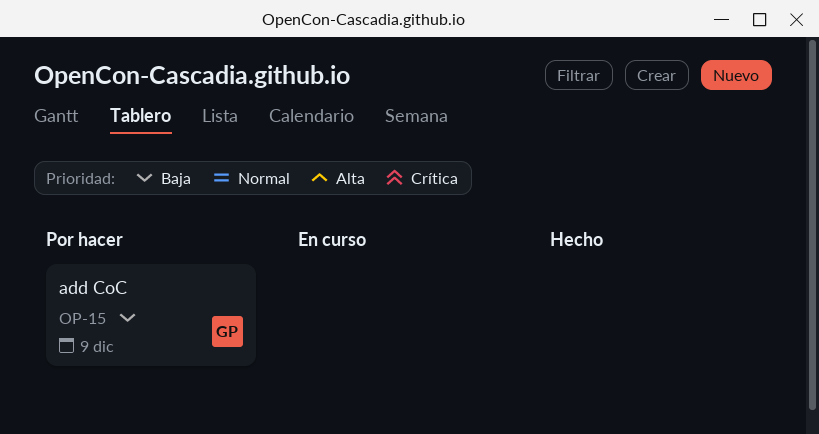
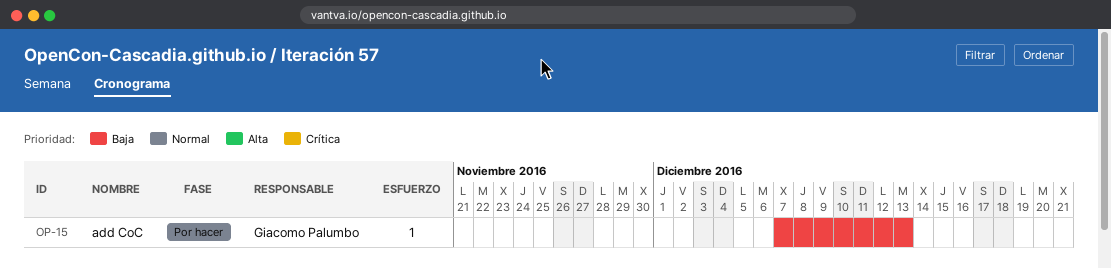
OP-15, due: Dec 9 -> Dec 13

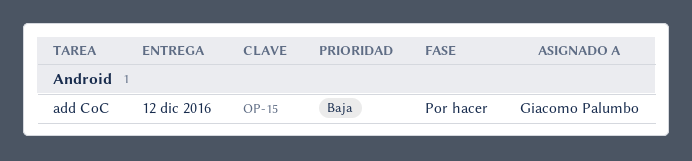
OP-15, due: Dec 13 -> Dec 12

